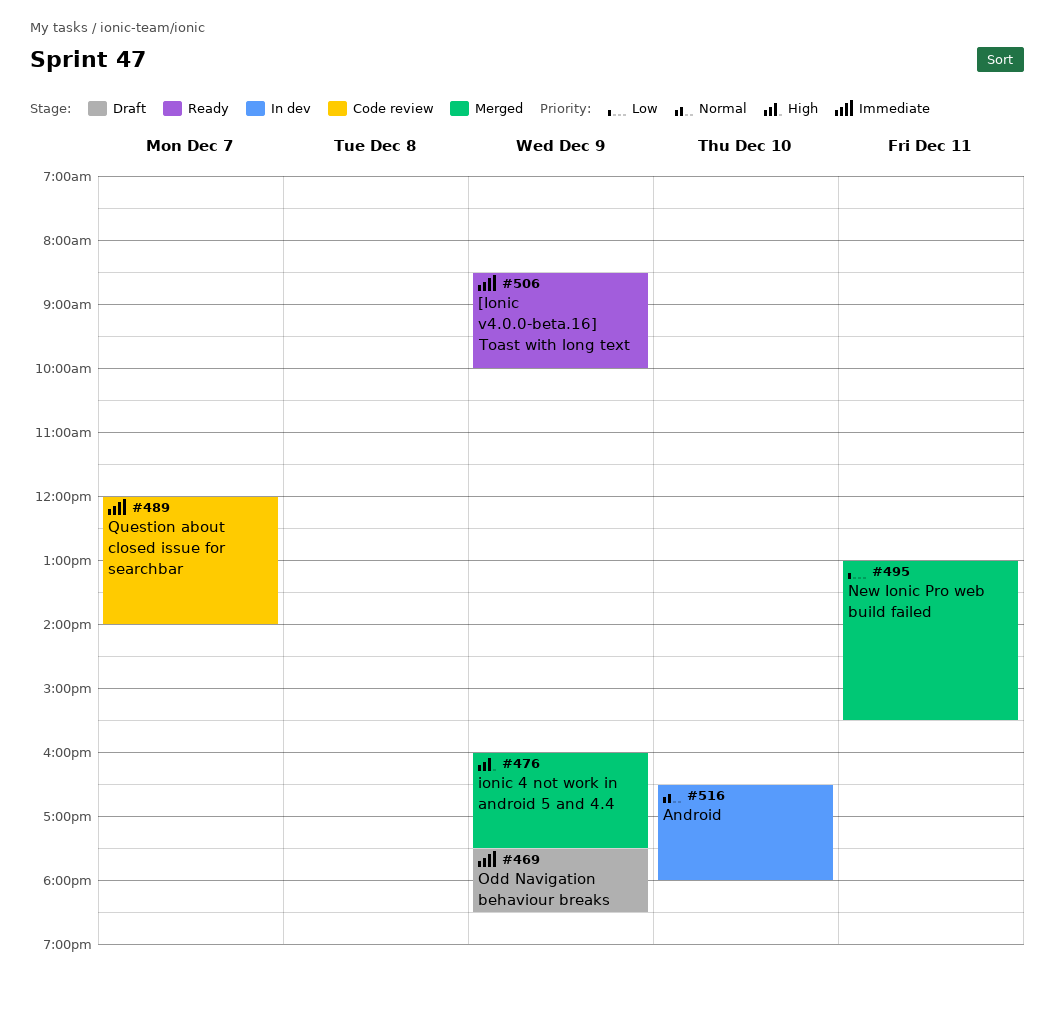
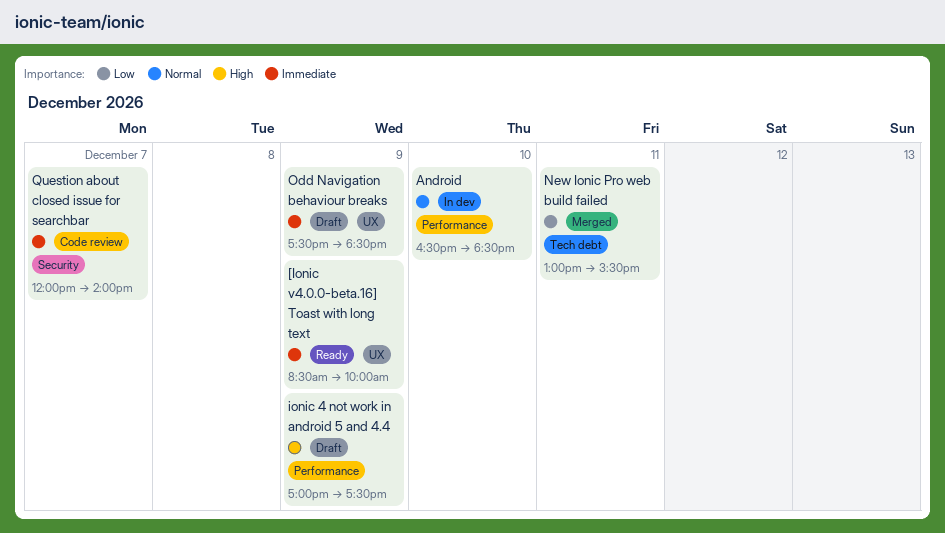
Android, ends: 18:00 -> 18:30
ionic 4 not work in android 5 and 4.4, status: Merged -> Draft
ionic 4 not work in android 5 and 4.4, begins: 16:00 -> 17:00

